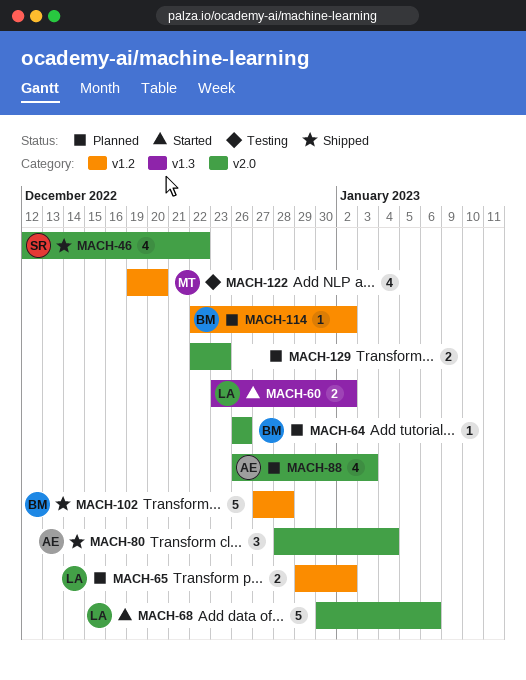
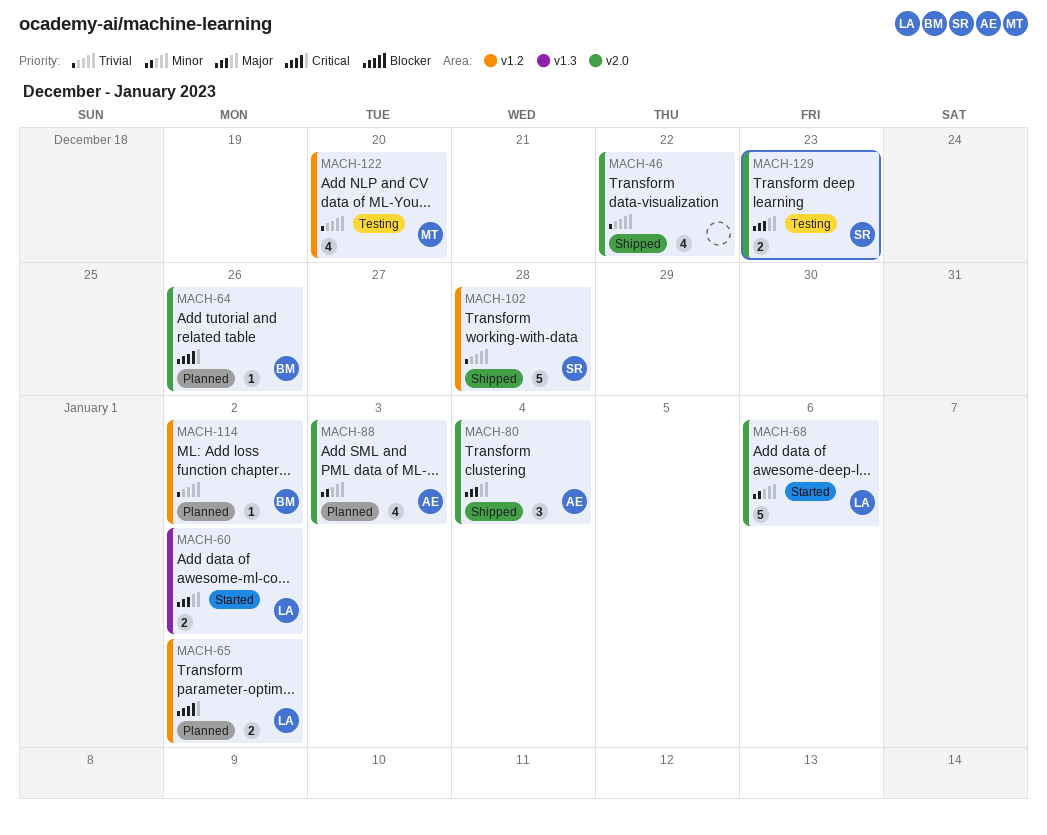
MACH-46, owner: SR -> none
MACH-102, owner: BM -> SR
MACH-129, status: Planned -> Testing
MACH-129, owner: none -> SR

